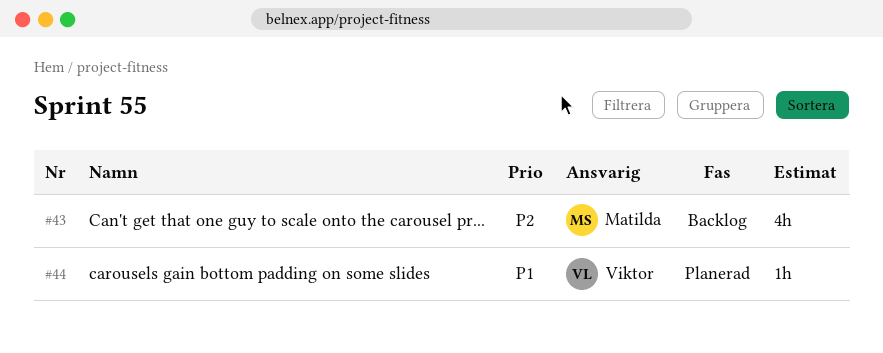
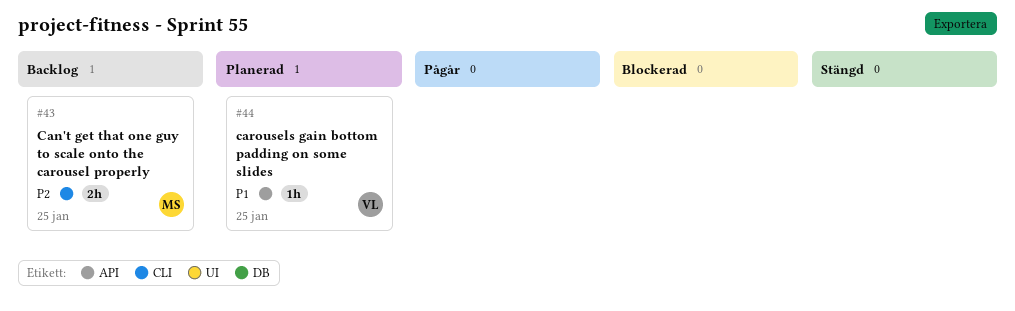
#43, estimate: 4h -> 2h

